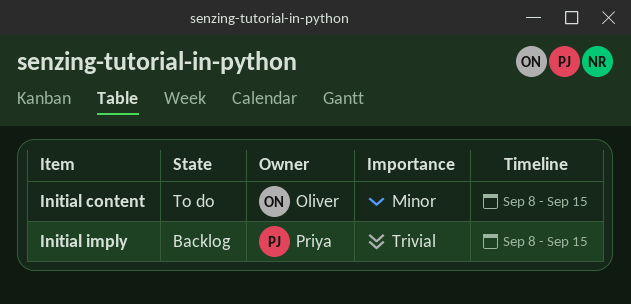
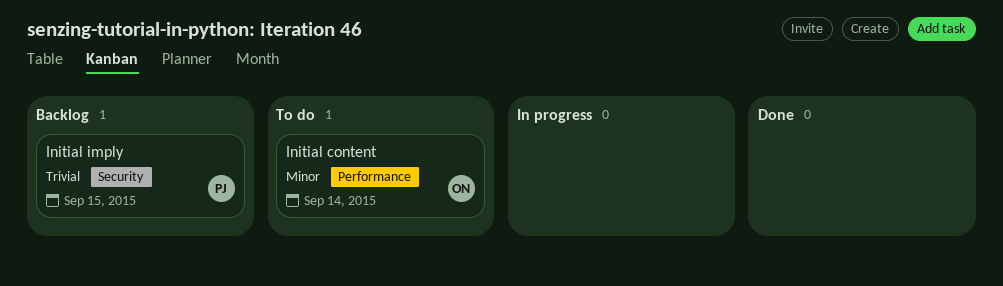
Initial content, due: Sep 15 -> Sep 14

